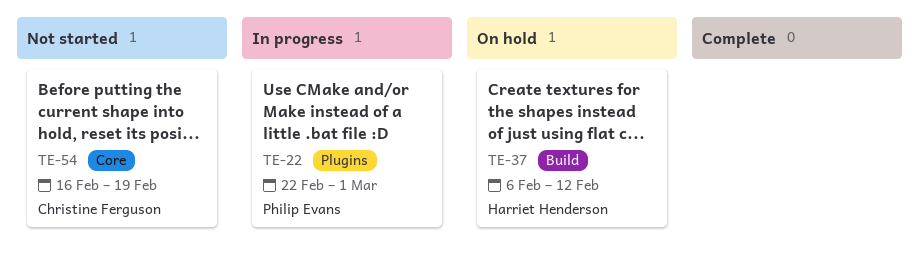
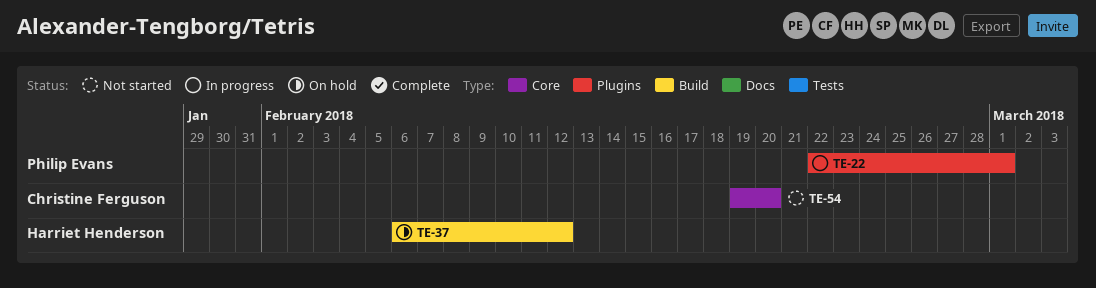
TE-54, start: Feb 16 -> Feb 19
TE-54, due: Feb 19 -> Feb 20

